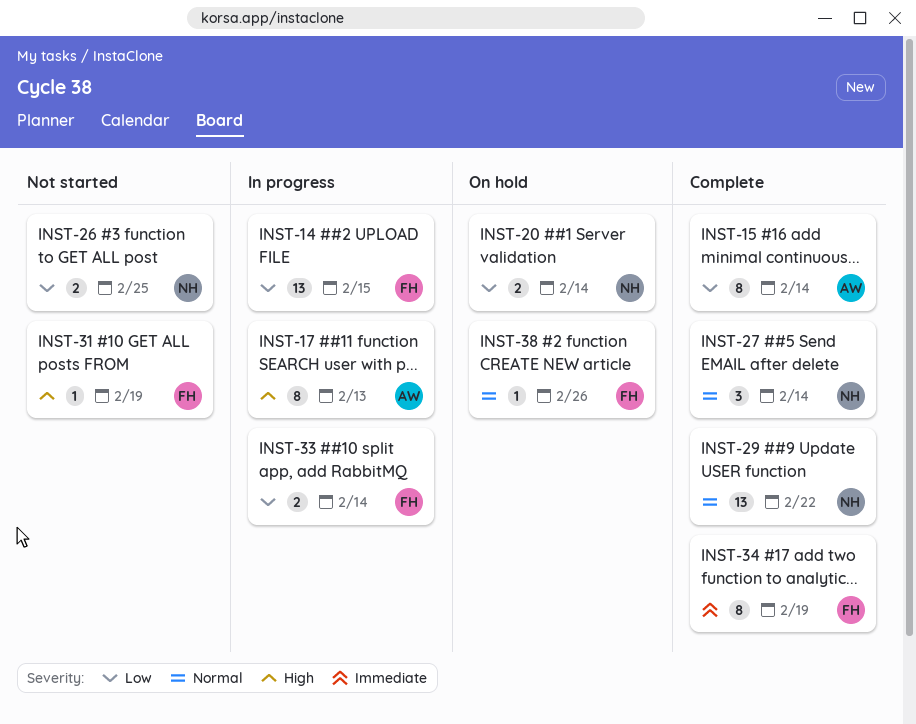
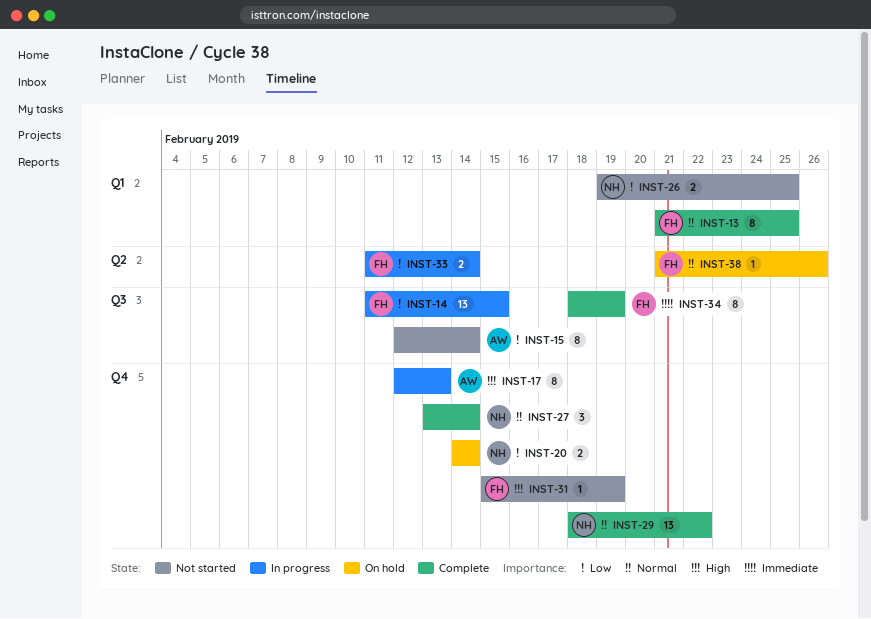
INST-13: none -> present
INST-15, status: Complete -> Not started

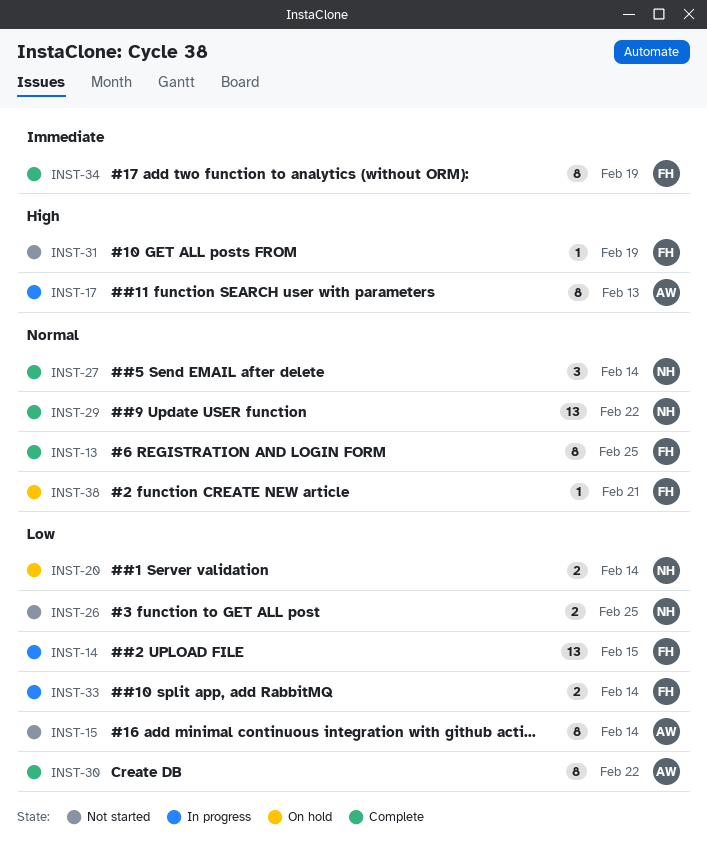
INST-30: none -> present
INST-38, due: Feb 26 -> Feb 21

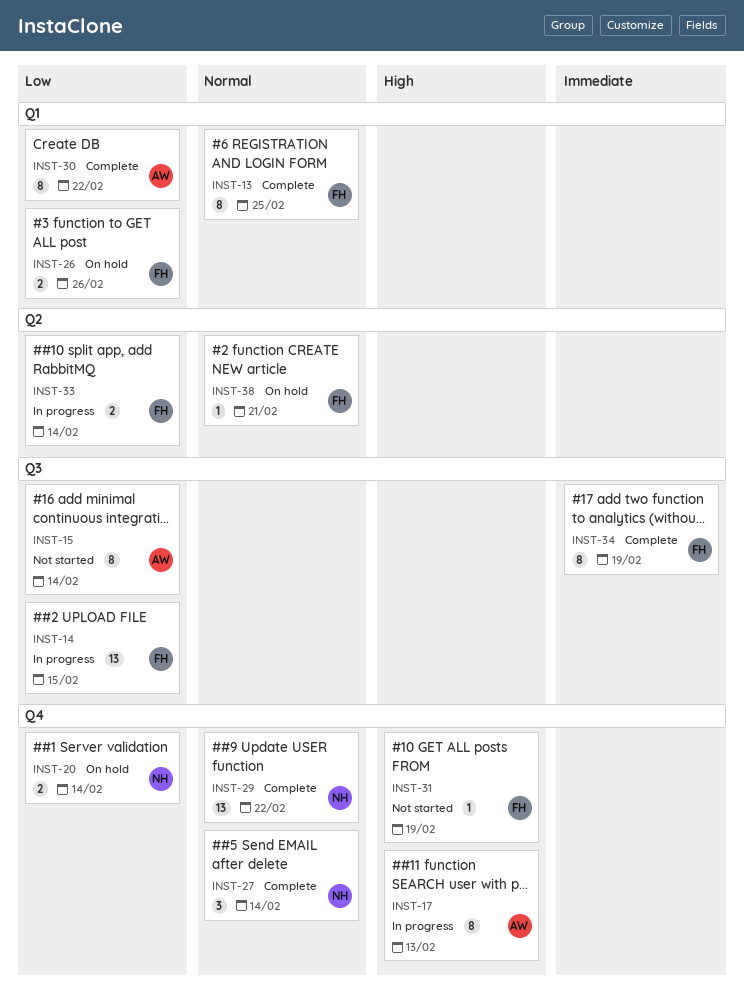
INST-26, status: Not started -> On hold
INST-26, owner: NH -> FH
INST-26, due: Feb 25 -> Feb 26

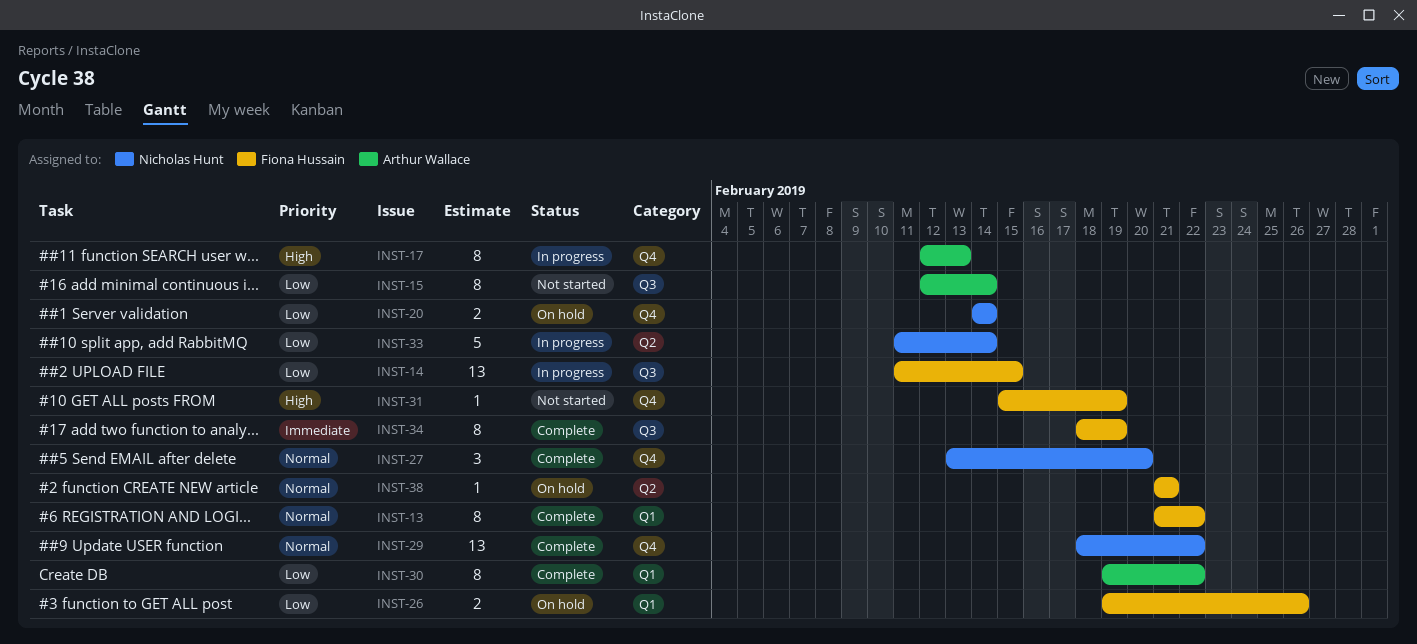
INST-13, due: Feb 25 -> Feb 22
INST-27, due: Feb 14 -> Feb 20
INST-33, owner: Fiona Hussain -> Nicholas Hunt
INST-33, estimate: 2 -> 5

